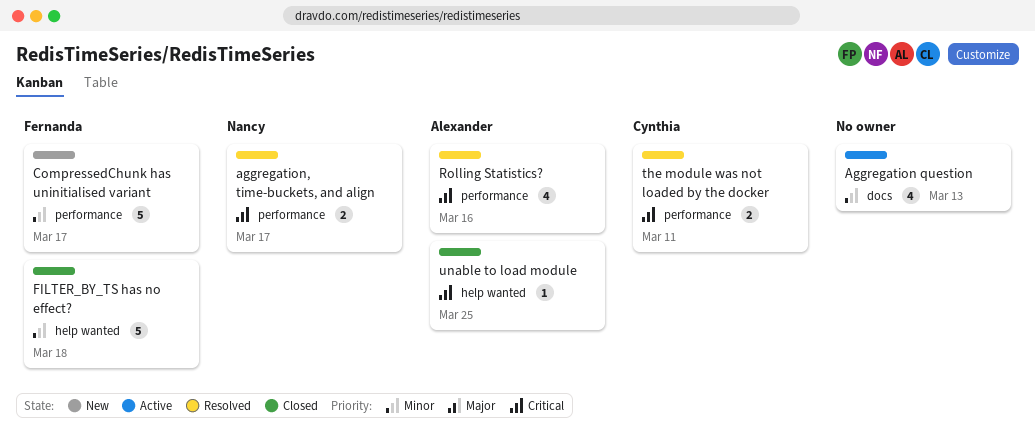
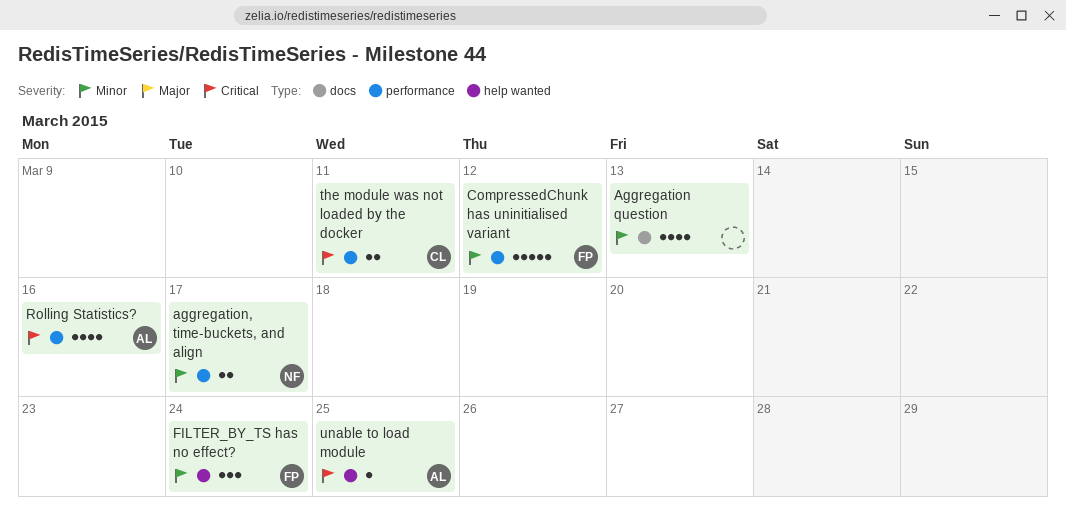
aggregation, time-buckets, and align, priority: Critical -> Minor
CompressedChunk has uninitialised variant, due: Mar 17 -> Mar 12
FILTER_BY_TS has no effect?, estimate: 5 -> 3
FILTER_BY_TS has no effect?, due: Mar 18 -> Mar 24

